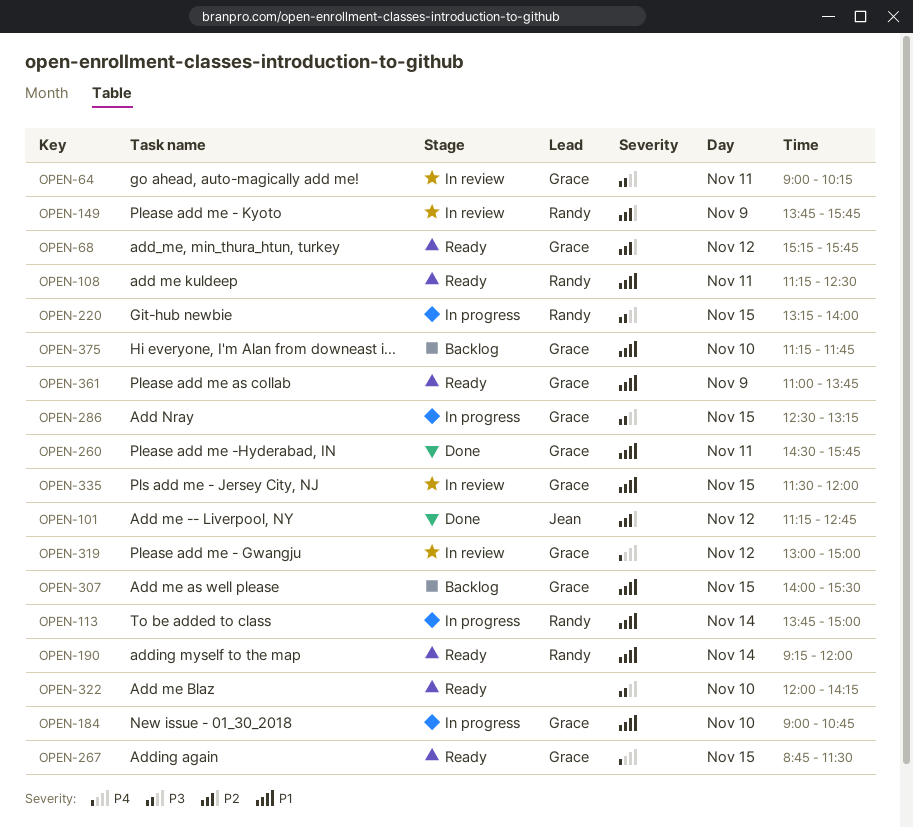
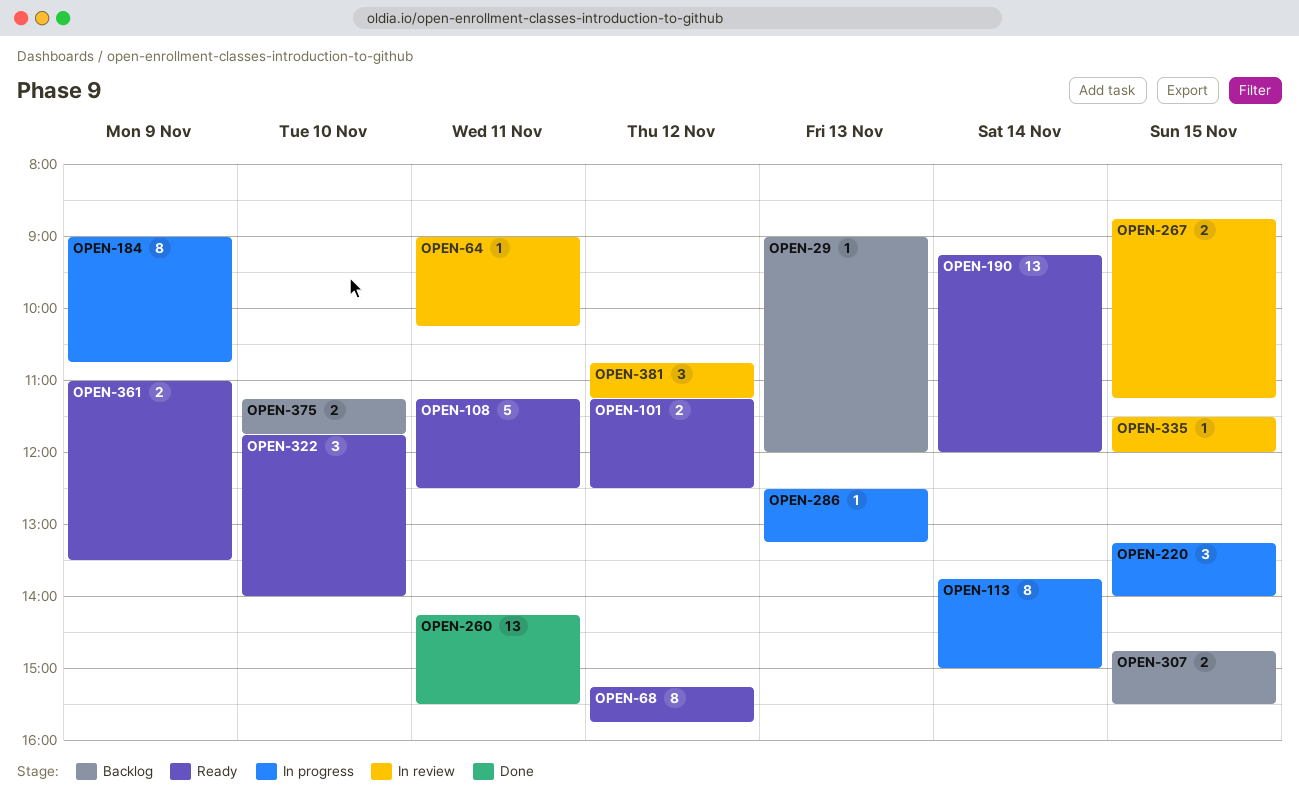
OPEN-29: none -> present
OPEN-101, status: Done -> Ready
OPEN-101, ends: 12:45 -> 12:30
OPEN-149: present -> none
OPEN-184, day: Nov 10 -> Nov 9
OPEN-260, begins: 14:30 -> 14:15
OPEN-260, ends: 15:45 -> 15:30
OPEN-267, status: Ready -> In review
OPEN-267, ends: 11:30 -> 11:15
OPEN-286, day: Nov 15 -> Nov 13
OPEN-307, begins: 14:00 -> 14:45
OPEN-319: present -> none
OPEN-322, begins: 12:00 -> 11:45
OPEN-322, ends: 14:15 -> 14:00
OPEN-361, ends: 13:45 -> 13:30
OPEN-381: none -> present

